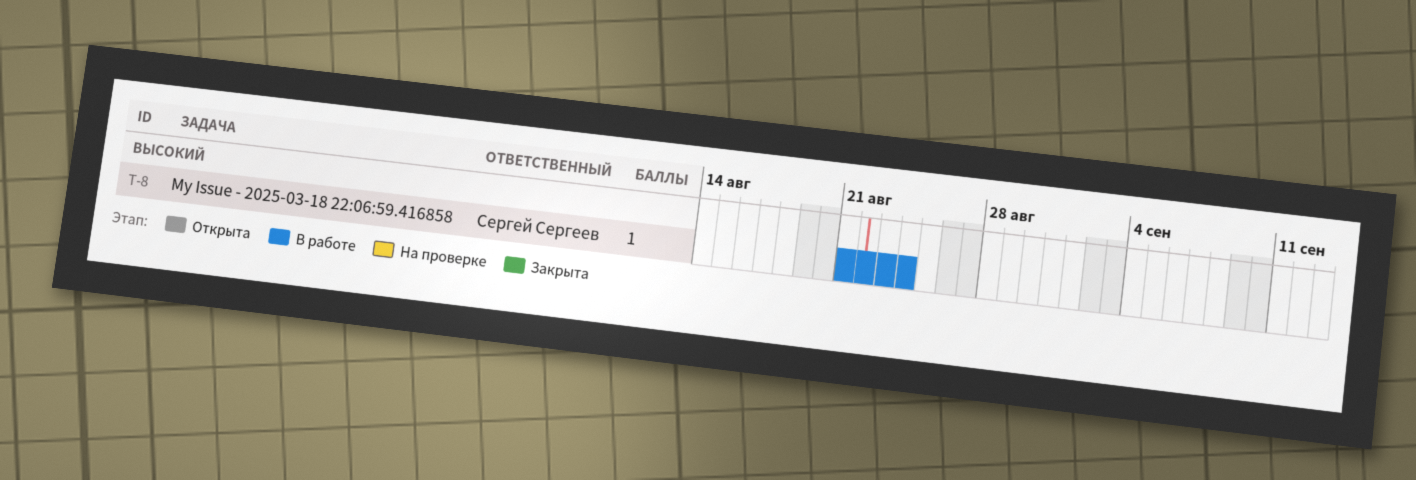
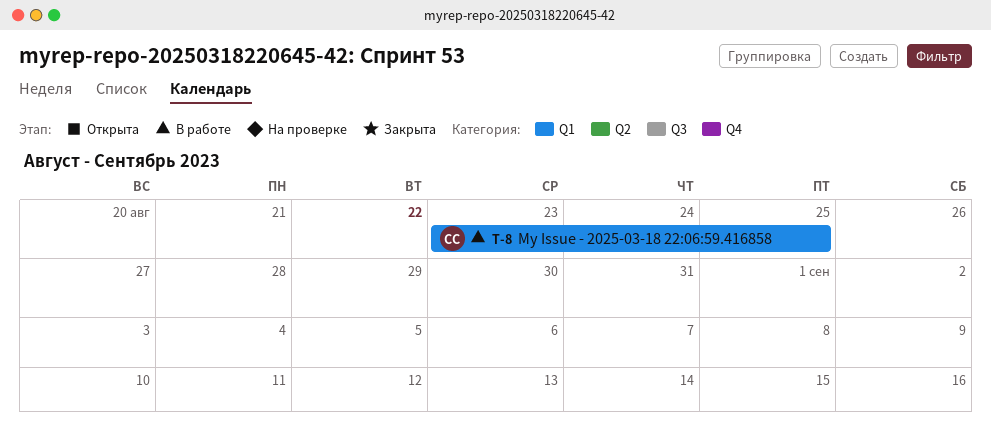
T-8, start: Aug 21 -> Aug 23
T-8, due: Aug 24 -> Aug 25

